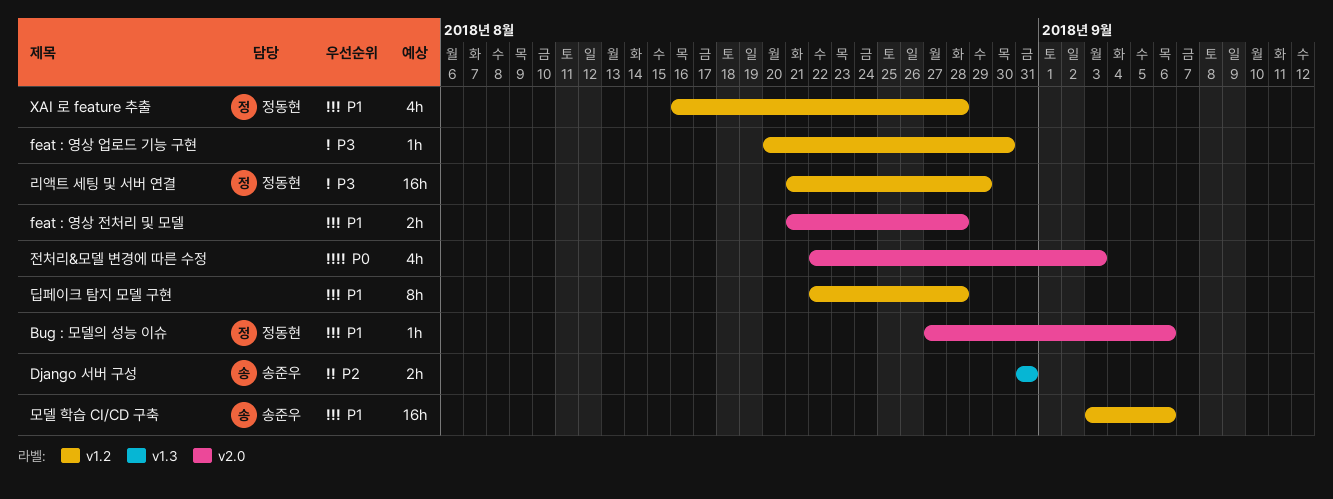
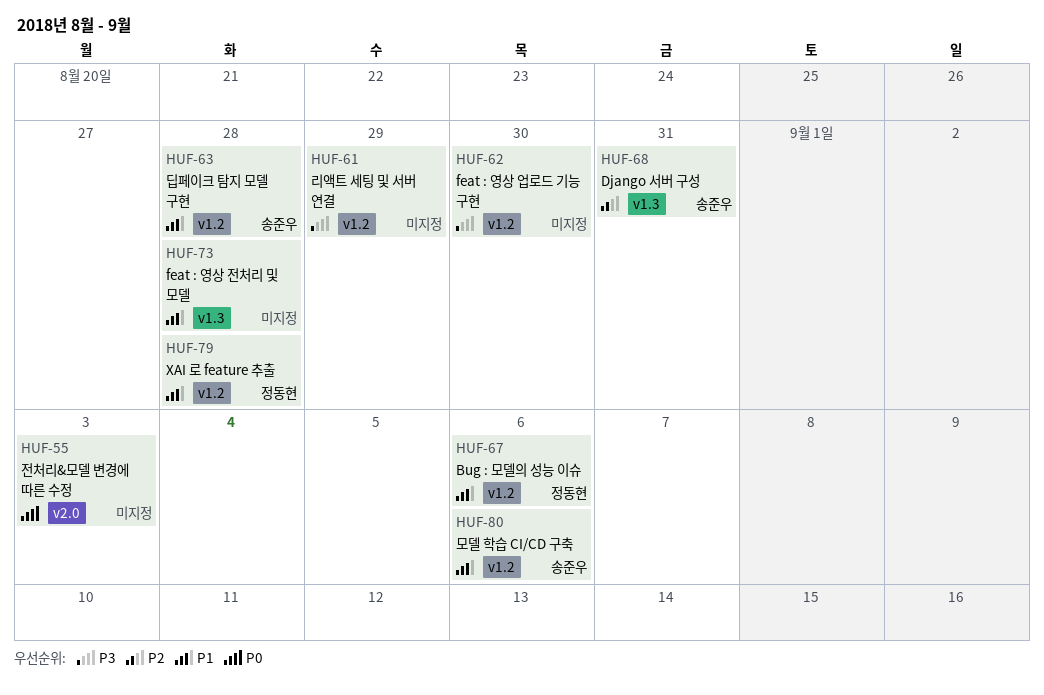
Bug : 모델의 성능 이슈, label: v2.0 -> v1.2
feat : 영상 전처리 및 모델, label: v2.0 -> v1.3
딥페이크 탐지 모델 구현, owner: none -> 송준우
리액트 세팅 및 서버 연결, owner: 정동현 -> none

